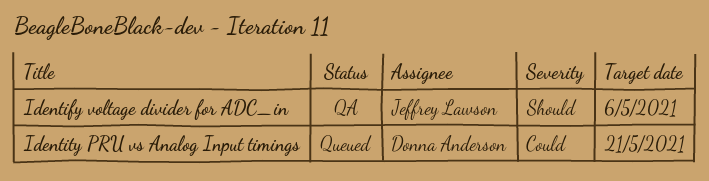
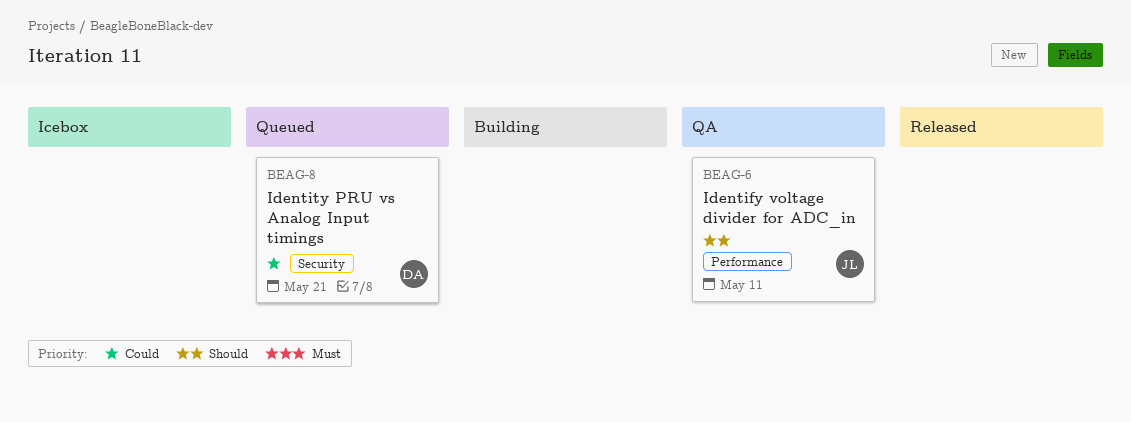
Identify voltage divider for ADC_in, due: May 6 -> May 11

